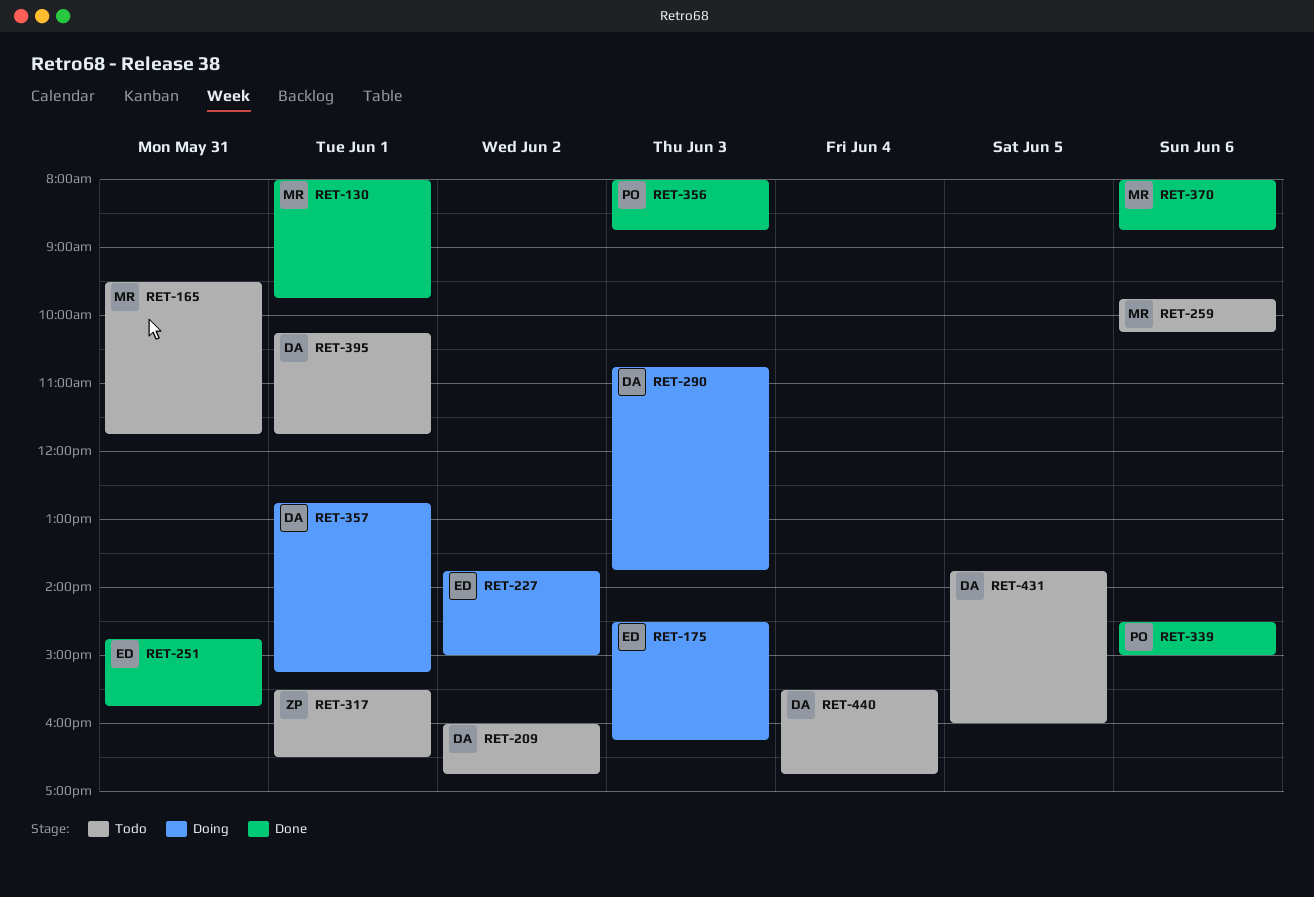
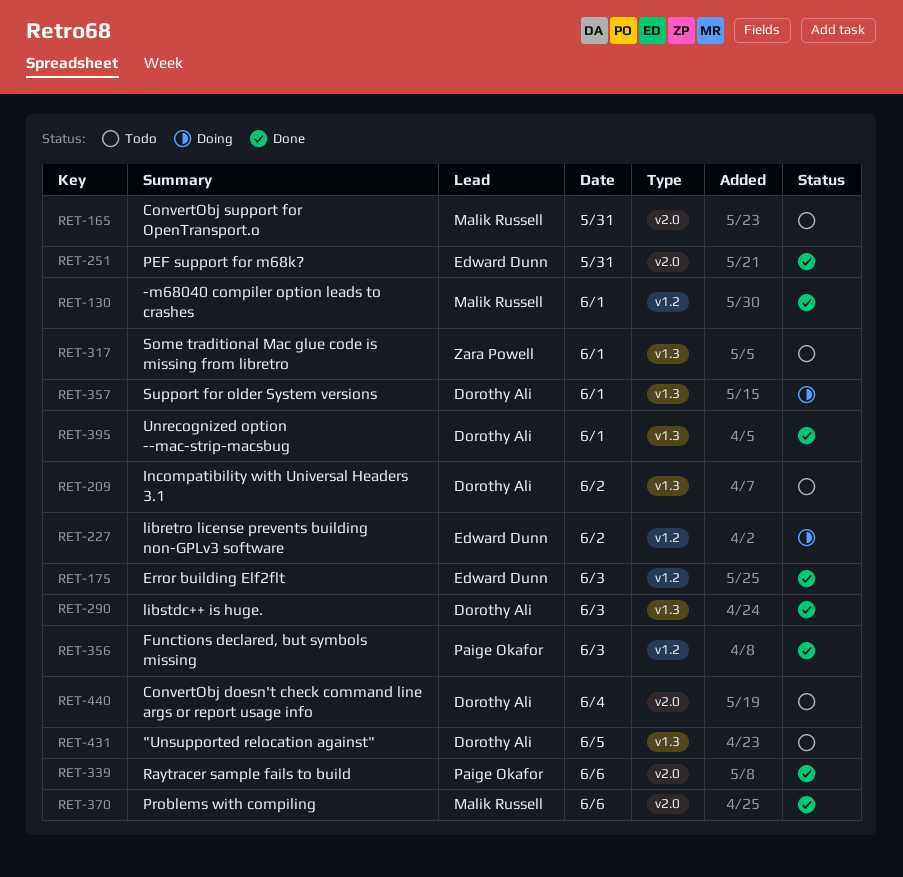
RET-175, status: Doing -> Done
RET-259: present -> none
RET-290, status: Doing -> Done
RET-395, status: Todo -> Done

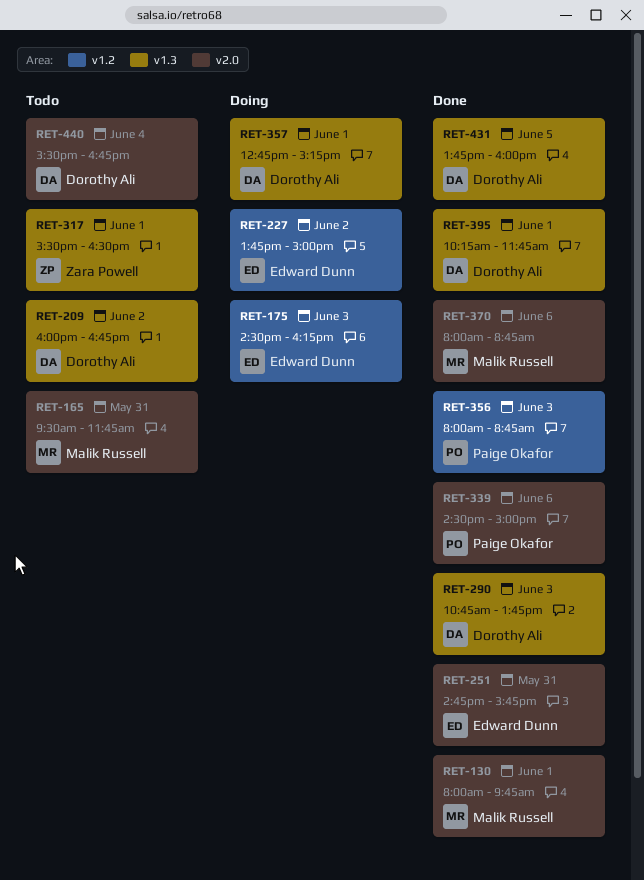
RET-130, label: v1.2 -> v2.0
RET-175, status: Done -> Doing
RET-431, status: Todo -> Done

